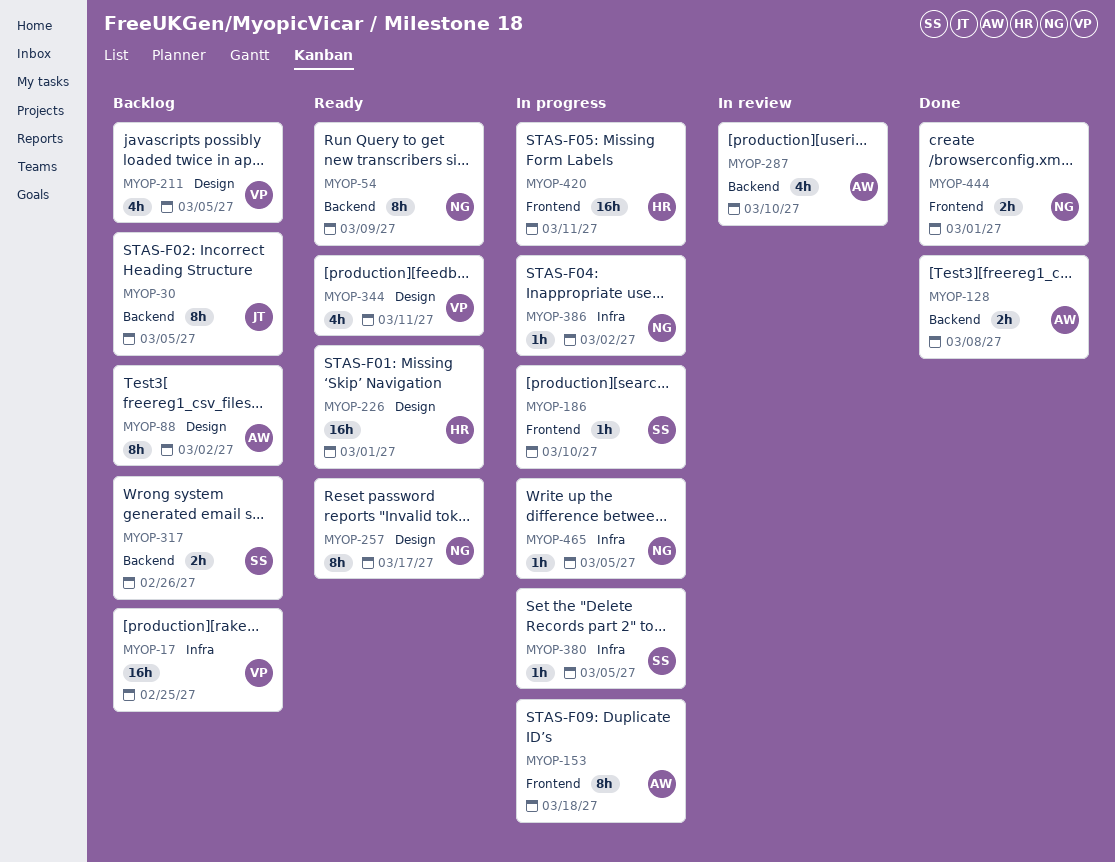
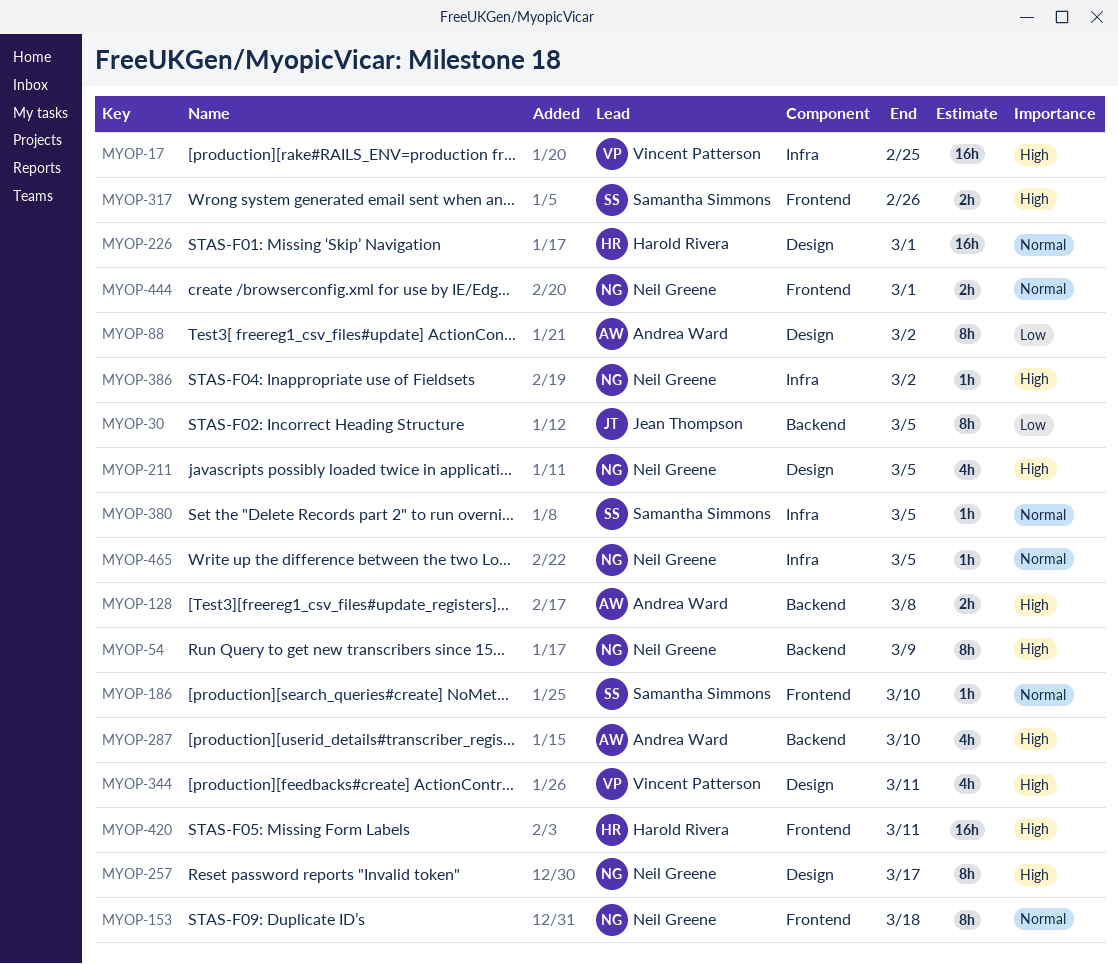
MYOP-153, owner: Andrea Ward -> Neil Greene
MYOP-211, owner: Vincent Patterson -> Neil Greene
MYOP-317, label: Backend -> Frontend

